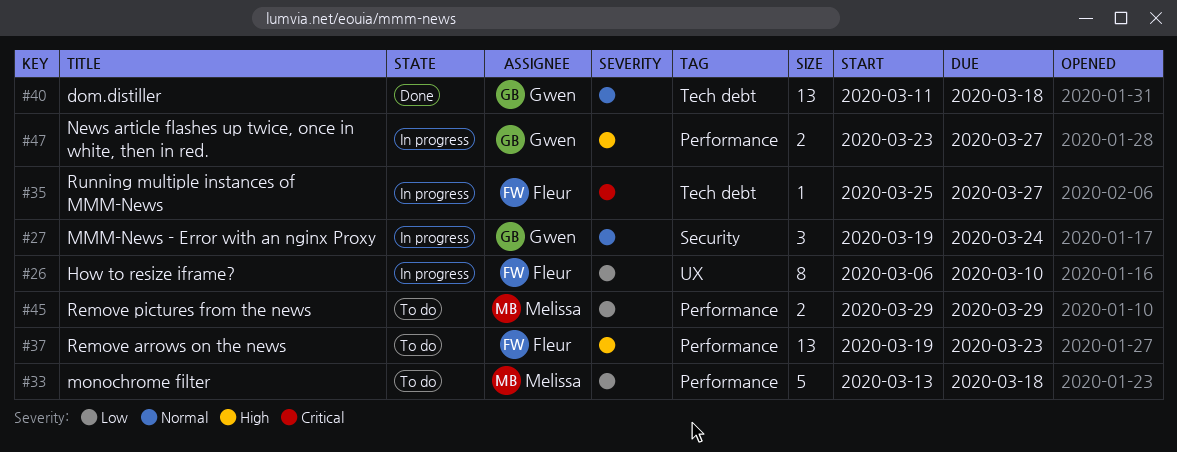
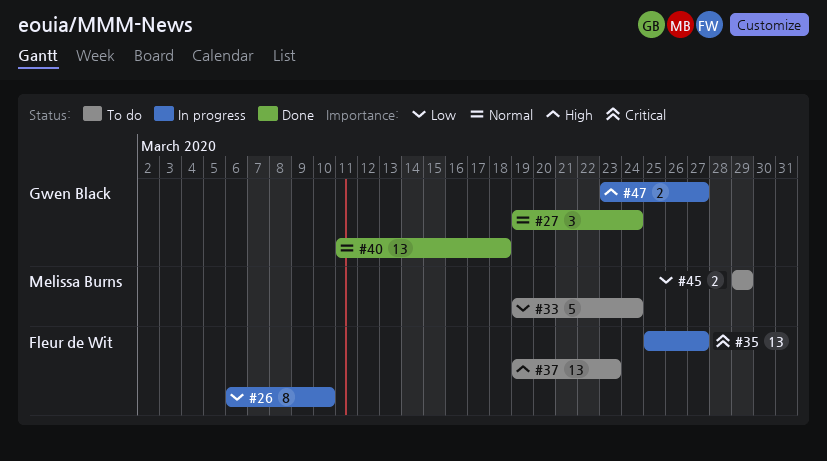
#27, status: In progress -> Done
#33, start: Mar 13 -> Mar 19
#33, due: Mar 18 -> Mar 24
#35, estimate: 1 -> 13

